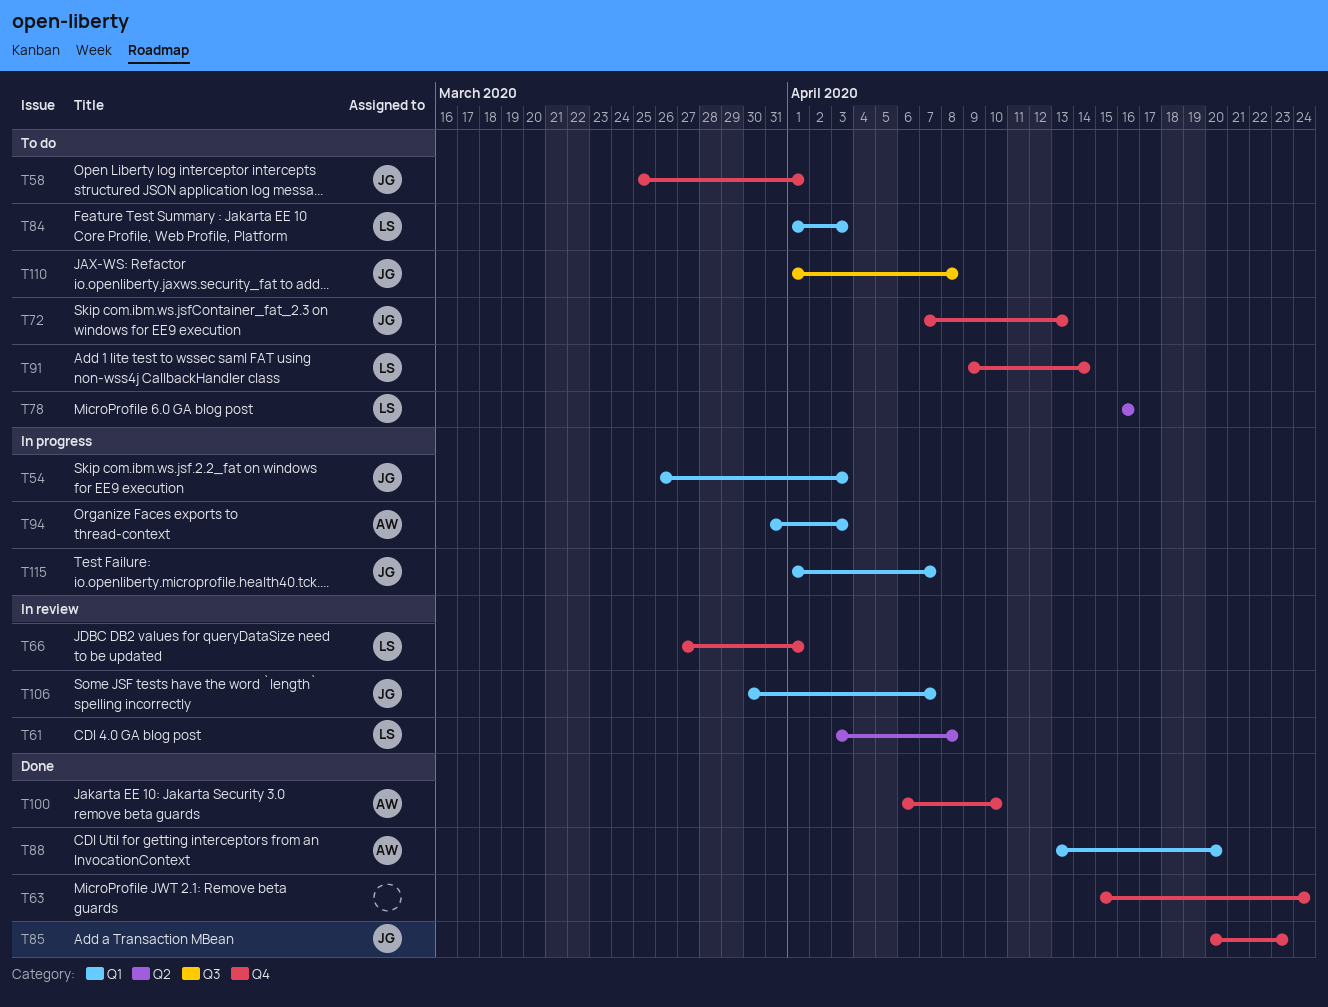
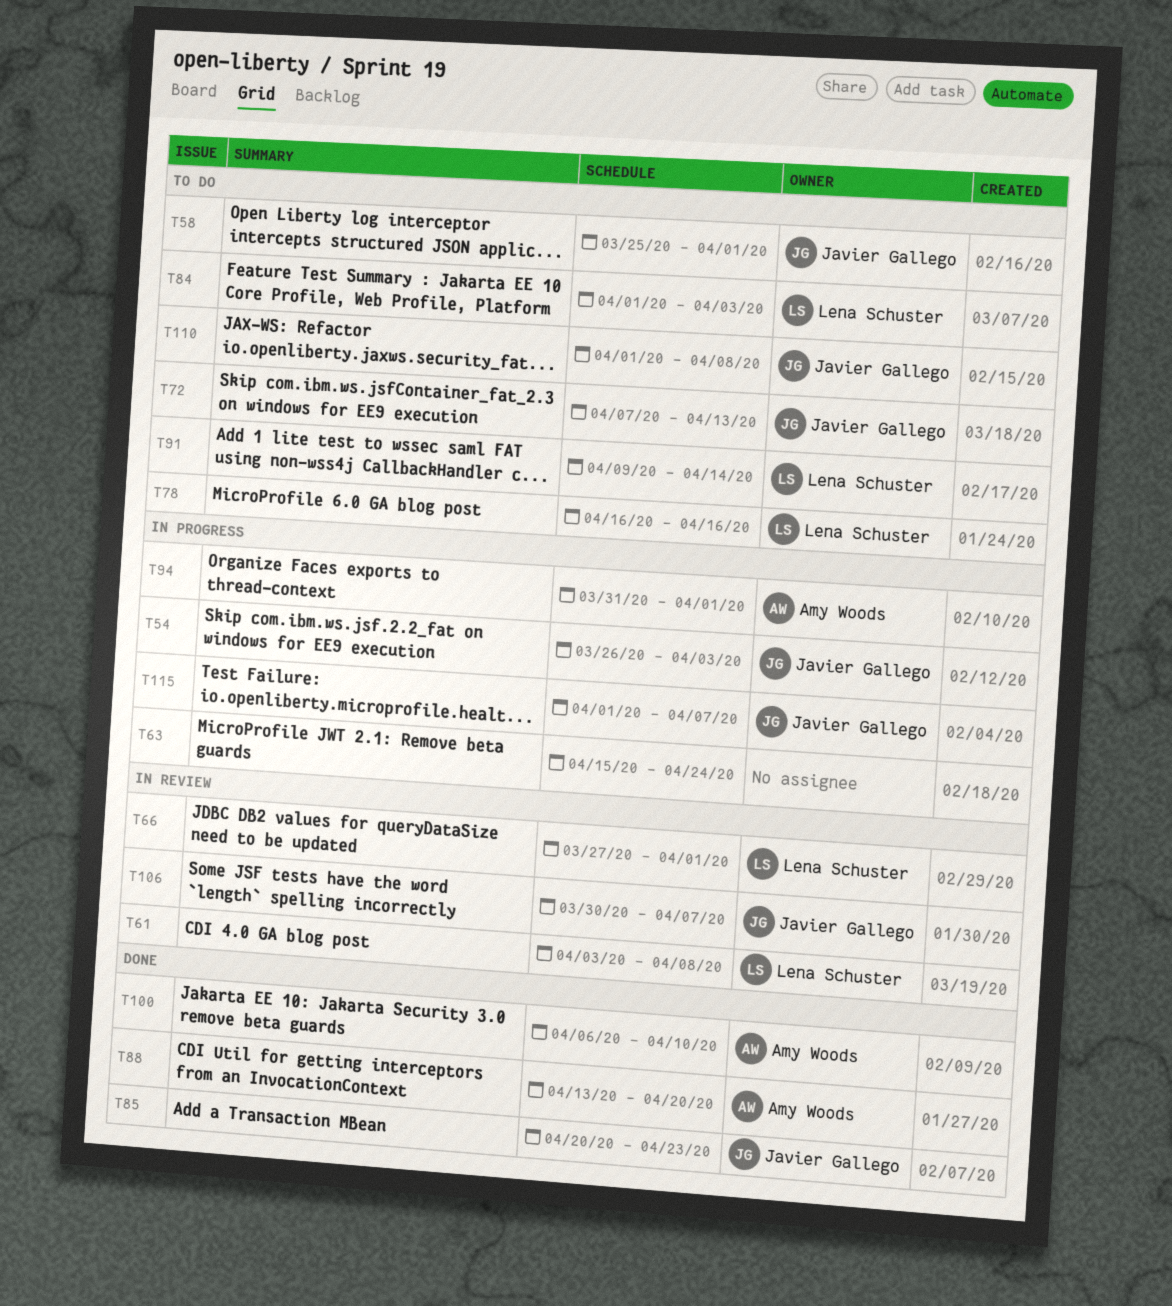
T63, status: Done -> In progress
T94, due: Apr 3 -> Apr 1

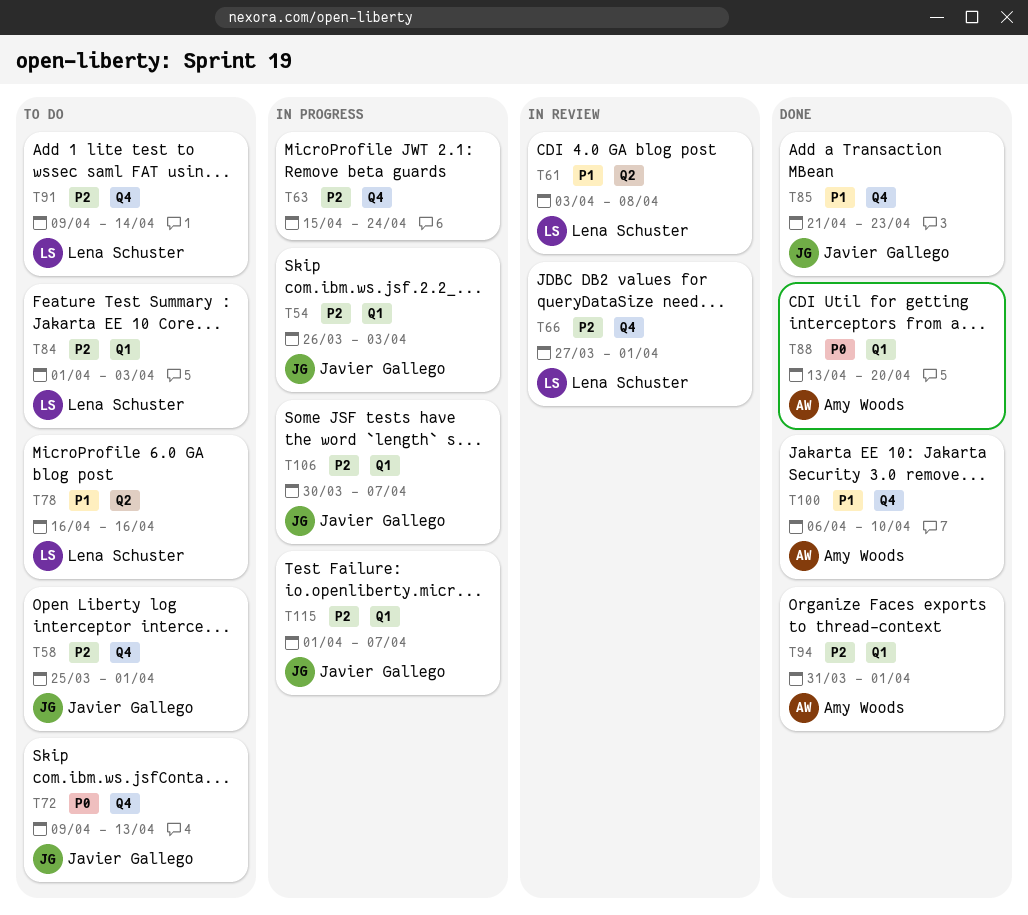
T72, start: Apr 7 -> Apr 9
T85, start: Apr 20 -> Apr 21
T94, status: In progress -> Done
T106, status: In review -> In progress
T110: present -> none

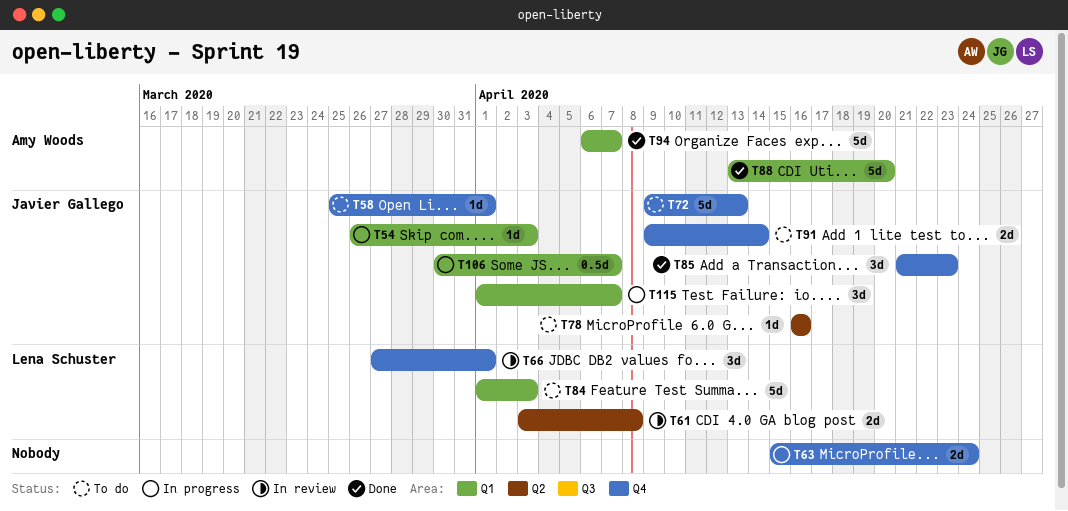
T78, owner: Lena Schuster -> Javier Gallego
T91, owner: Lena Schuster -> Javier Gallego
T94, start: Mar 31 -> Apr 6
T94, due: Apr 1 -> Apr 7
T100: present -> none

